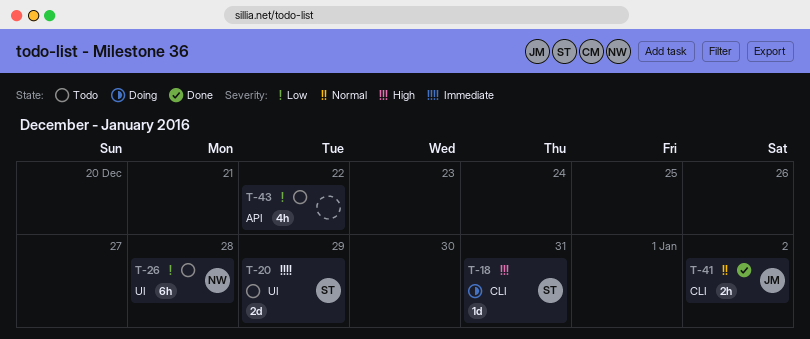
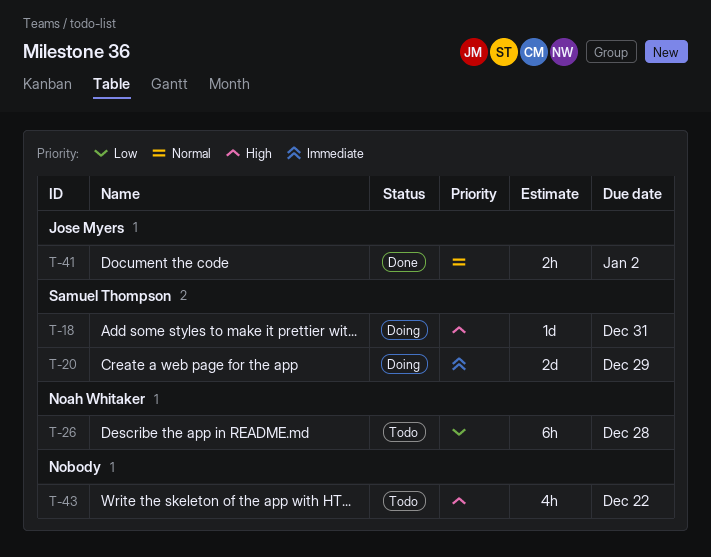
T-20, status: Todo -> Doing
T-43, priority: Low -> High

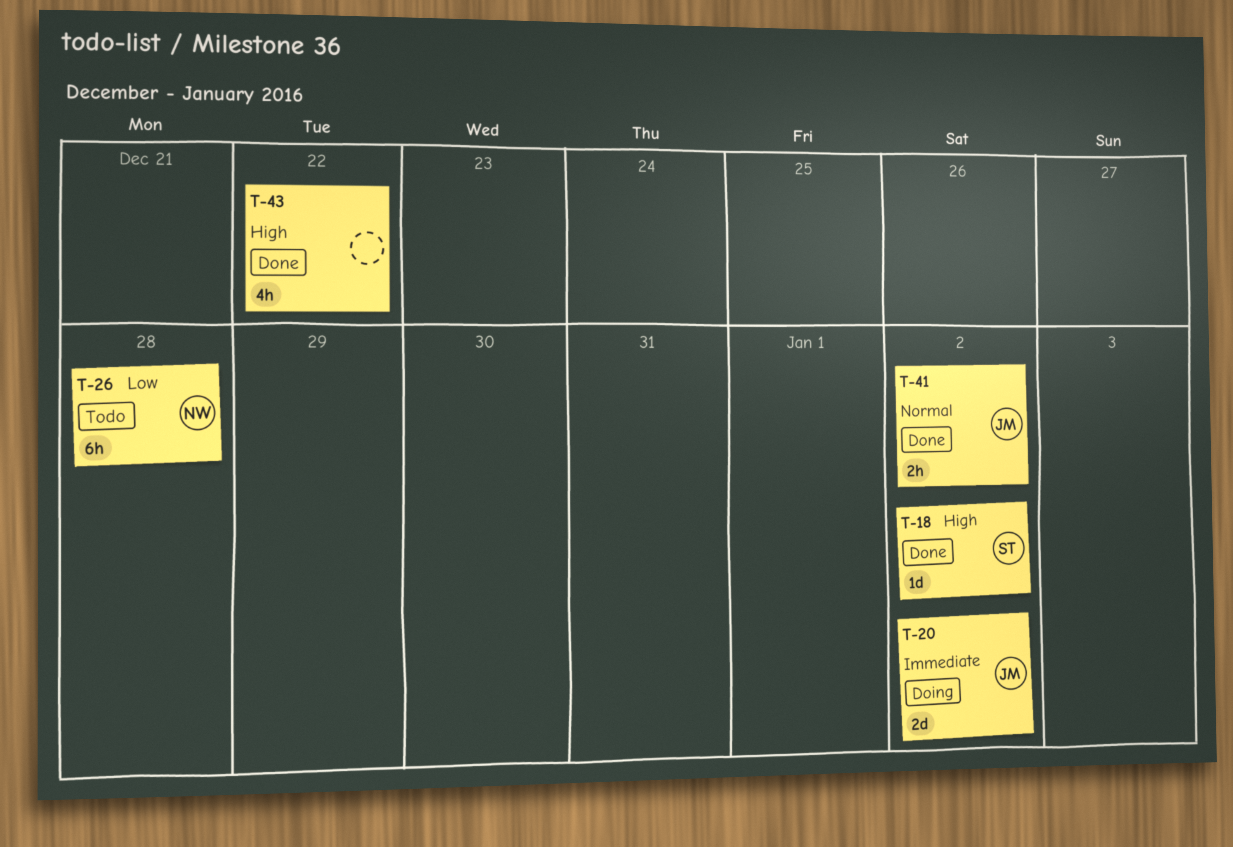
T-18, status: Doing -> Done
T-18, due: Dec 31 -> Jan 2
T-20, owner: Samuel Thompson -> Jose Myers
T-20, due: Dec 29 -> Jan 2
T-43, status: Todo -> Done

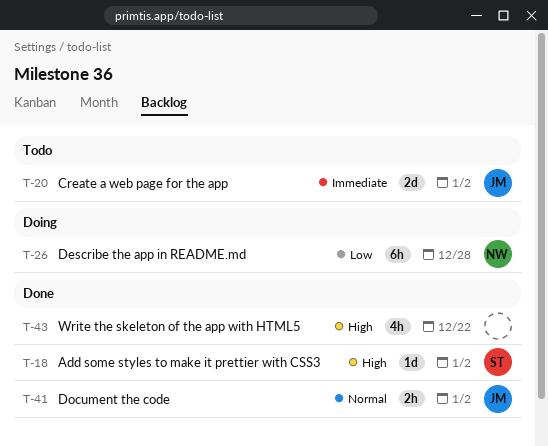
T-20, status: Doing -> Todo
T-26, status: Todo -> Doing

